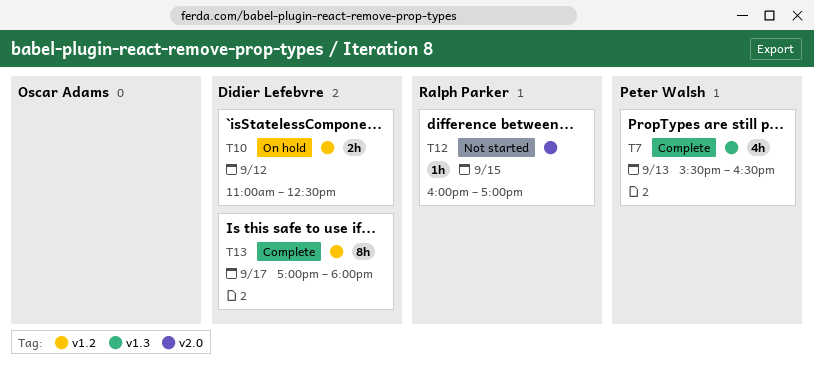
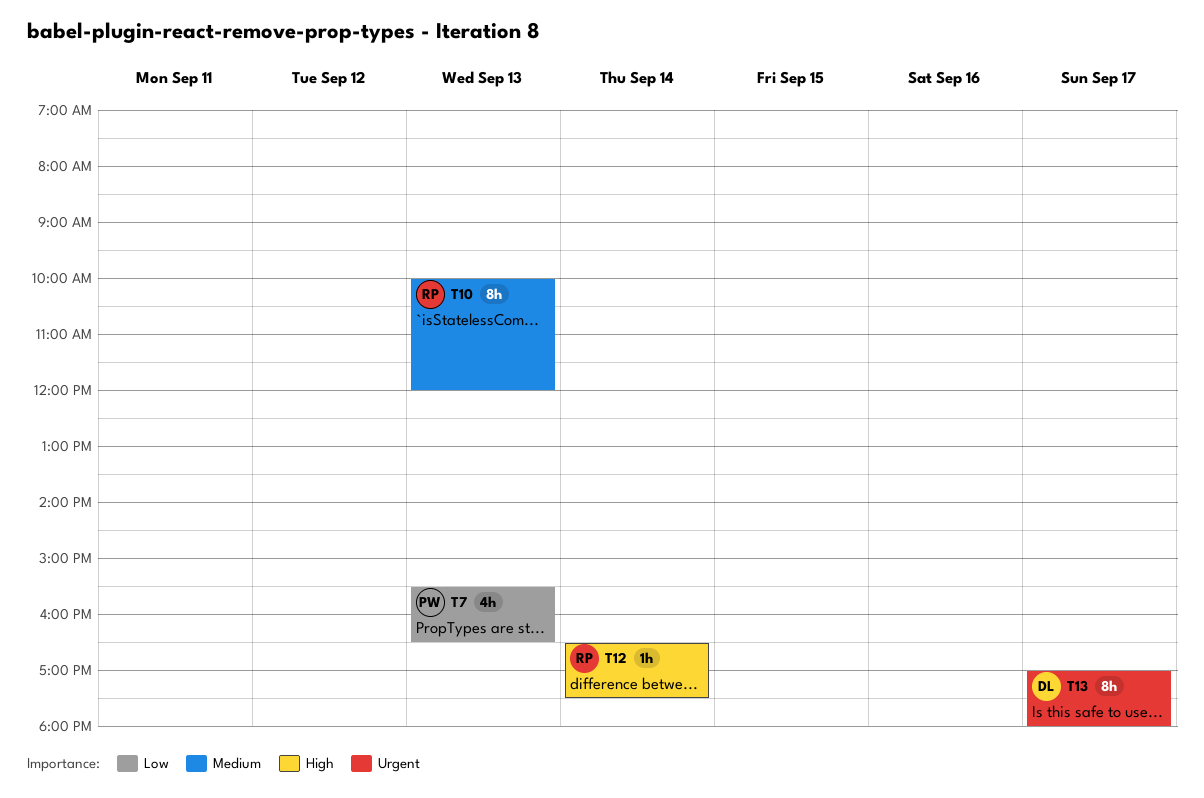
T10, owner: Didier Lefebvre -> Ralph Parker
T10, estimate: 2h -> 8h
T10, day: Sep 12 -> Sep 13
T10, begins: 11:00 -> 10:00
T10, ends: 12:30 -> 12:00
T12, day: Sep 15 -> Sep 14
T12, begins: 16:00 -> 16:30
T12, ends: 17:00 -> 17:30

